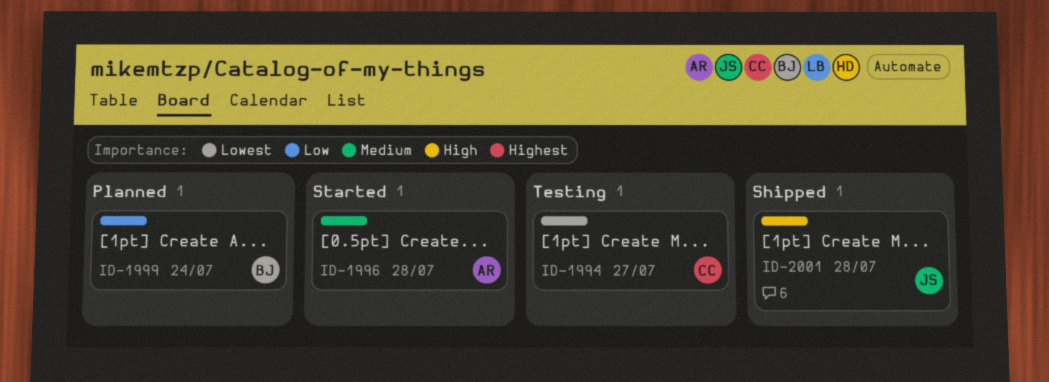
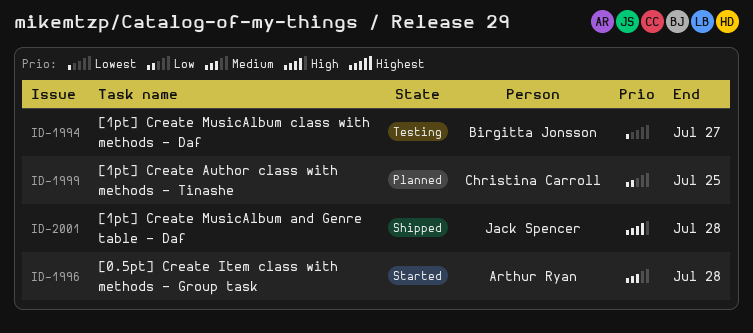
ID-1994, owner: Christina Carroll -> Birgitta Jonsson
ID-1999, owner: Birgitta Jonsson -> Christina Carroll
ID-1999, due: Jul 24 -> Jul 25

